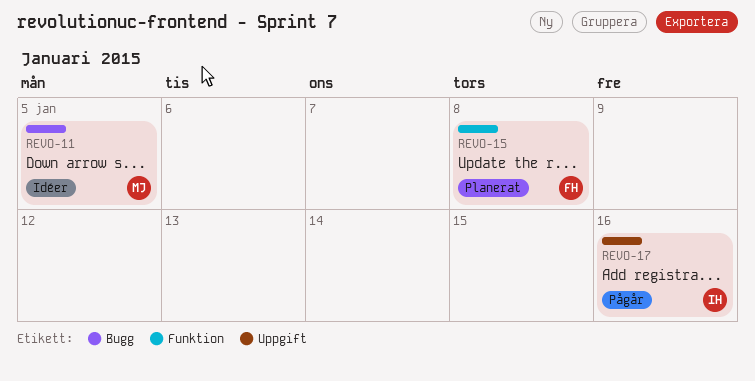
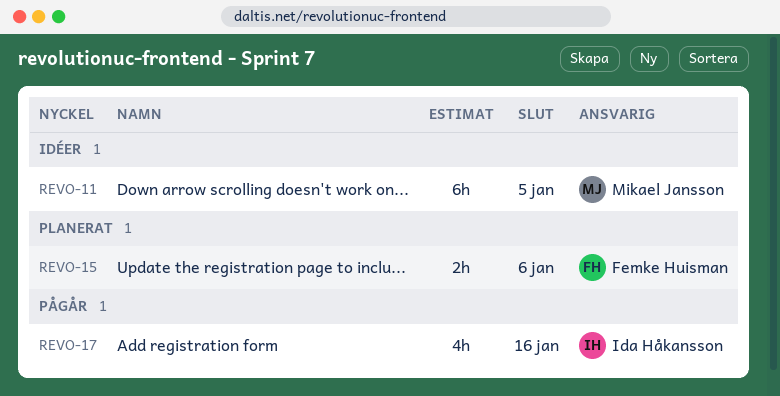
REVO-15, due: Jan 8 -> Jan 6

